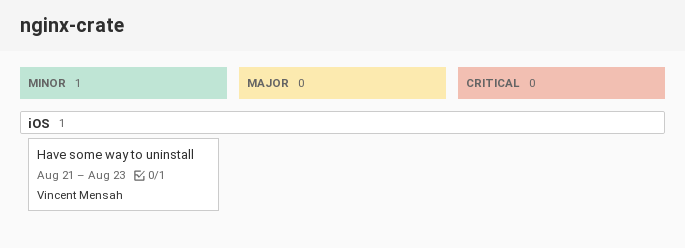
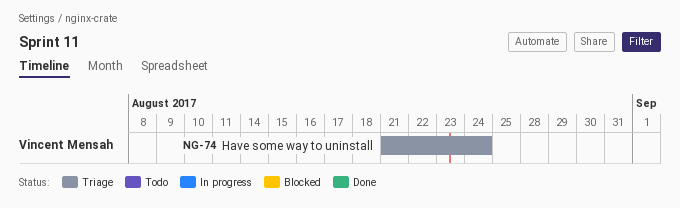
Have some way to uninstall, due: Aug 23 -> Aug 24

